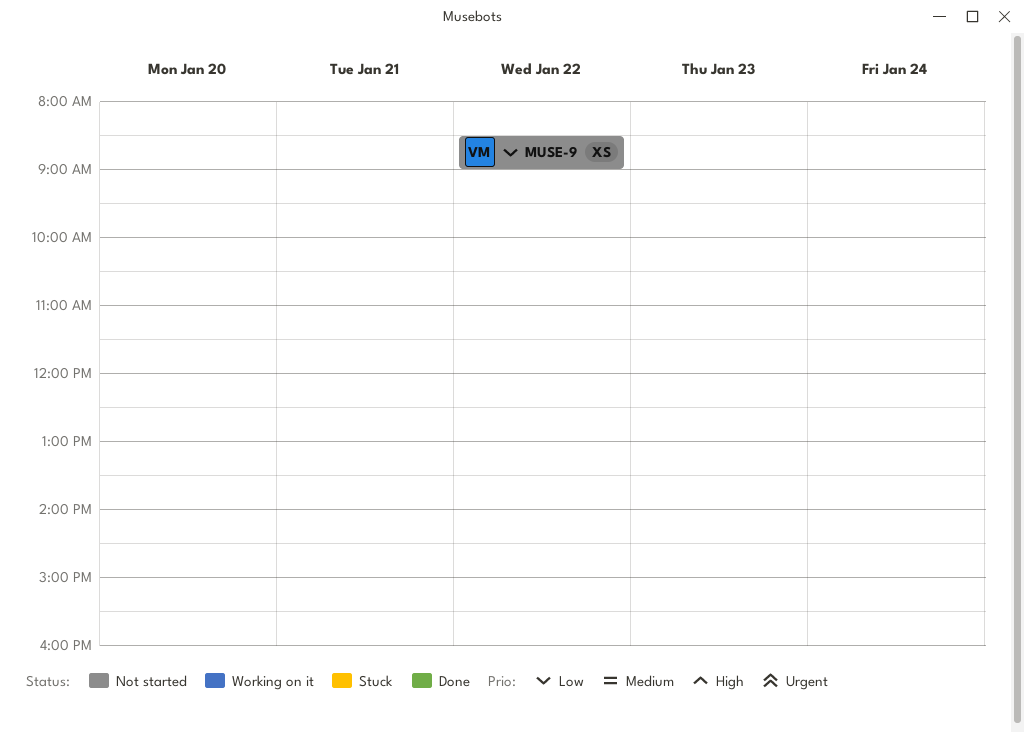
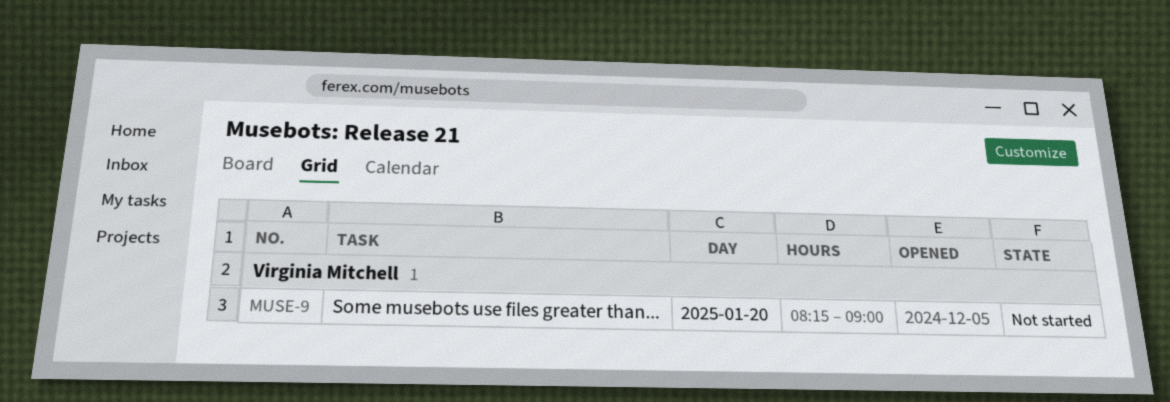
MUSE-9, day: Jan 22 -> Jan 20
MUSE-9, begins: 08:30 -> 08:15

